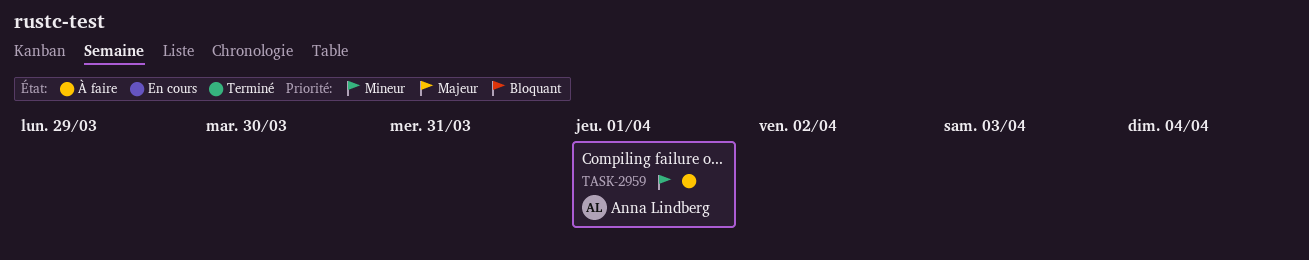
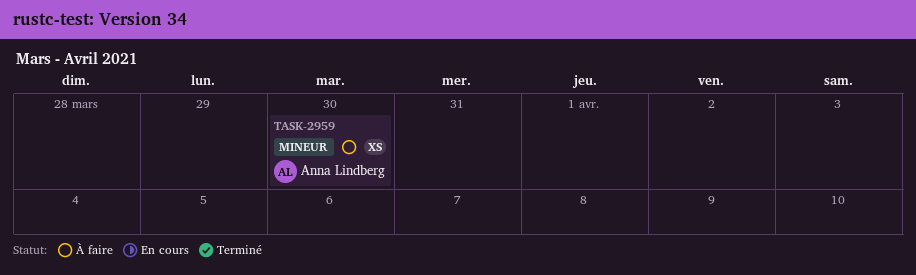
TASK-2959, due: Apr 1 -> Mar 30

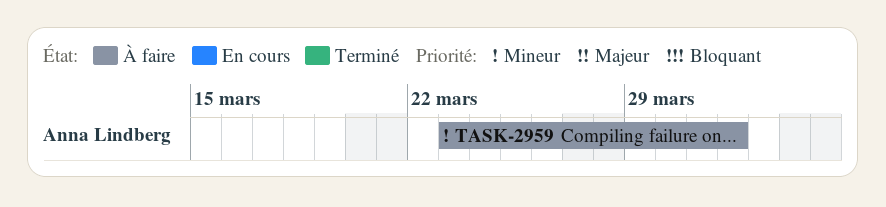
TASK-2959, due: Mar 30 -> Apr 1

